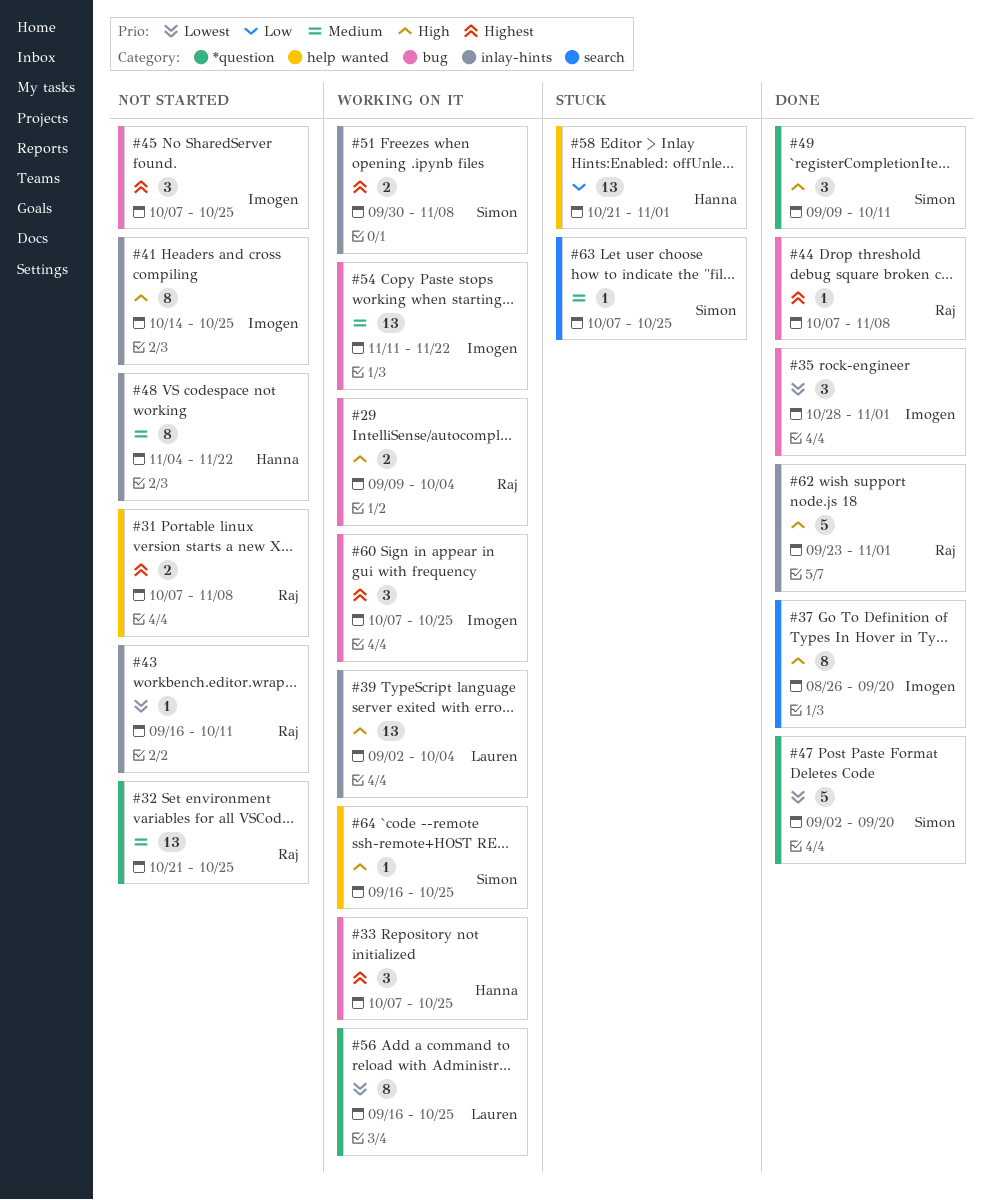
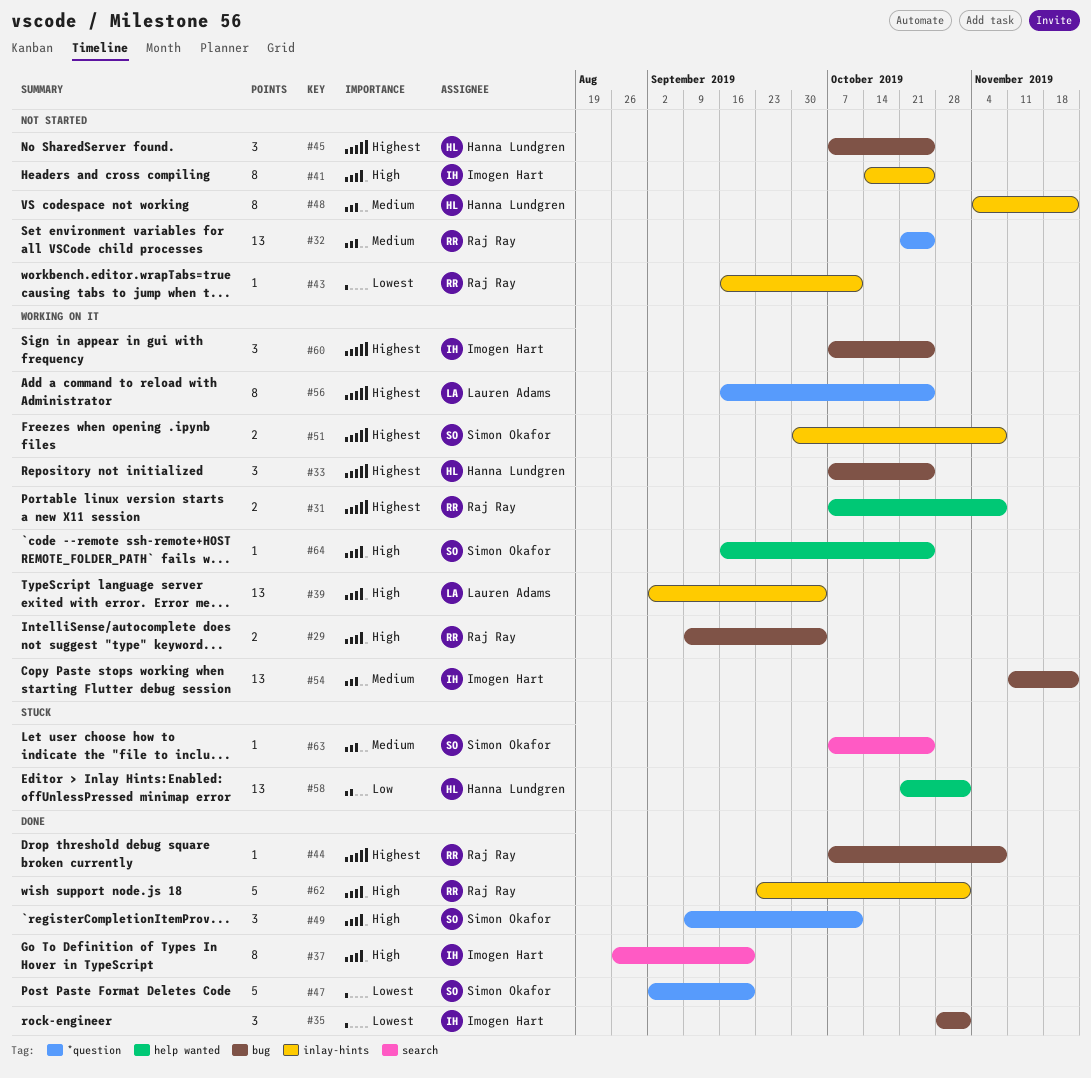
#31, status: Not started -> Working on it
#45, owner: Imogen Hart -> Hanna Lundgren
#56, priority: Lowest -> Highest

